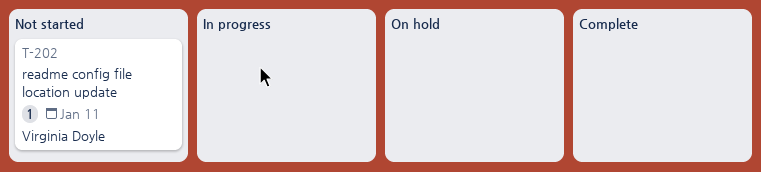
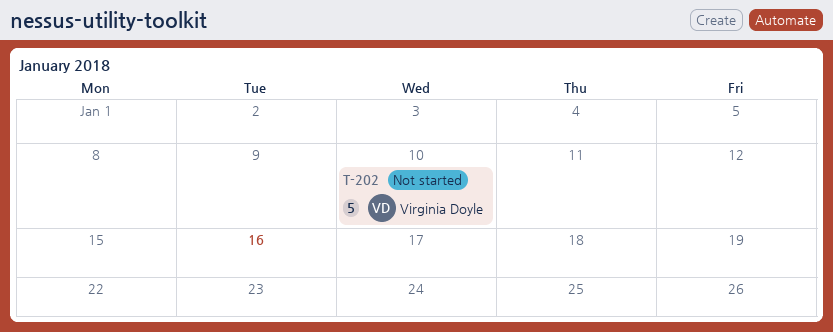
T-202, estimate: 1 -> 5
T-202, due: Jan 11 -> Jan 10

